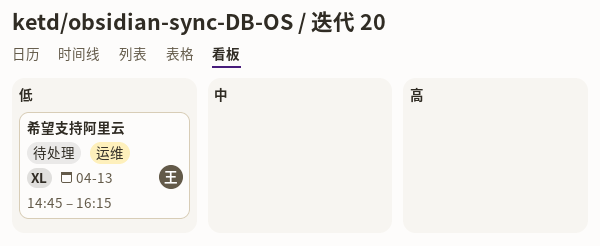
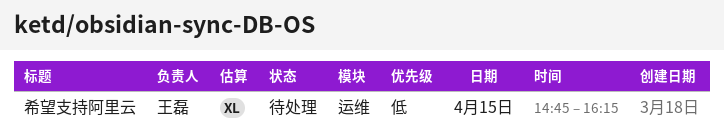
希望支持阿里云, day: Apr 13 -> Apr 15

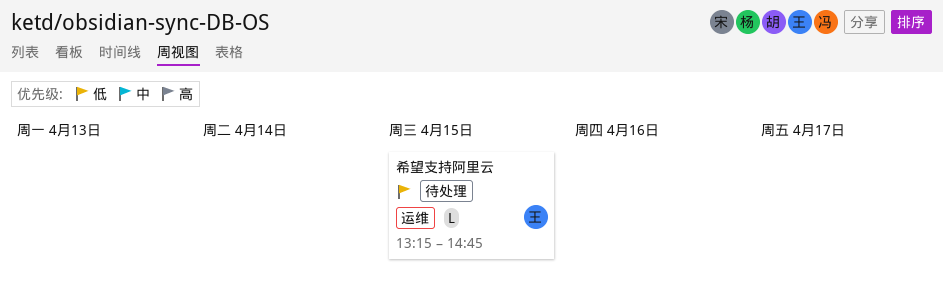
希望支持阿里云, estimate: XL -> L
希望支持阿里云, begins: 14:45 -> 13:15
希望支持阿里云, ends: 16:15 -> 14:45

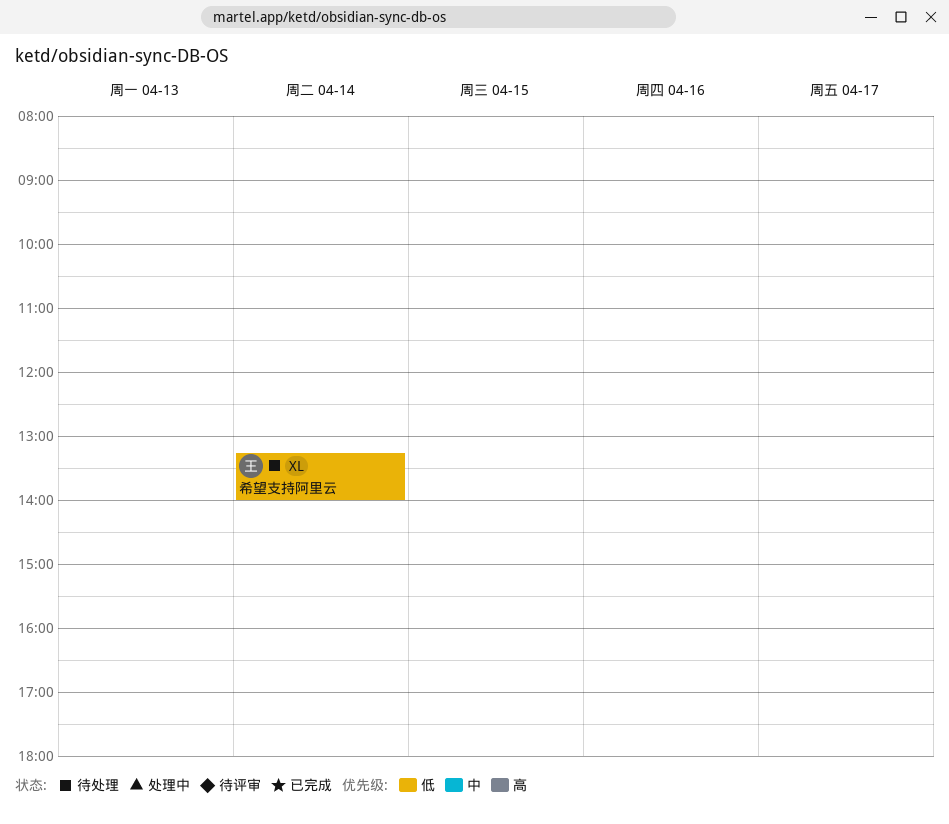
希望支持阿里云, estimate: L -> XL
希望支持阿里云, day: Apr 15 -> Apr 14
希望支持阿里云, ends: 14:45 -> 14:00

